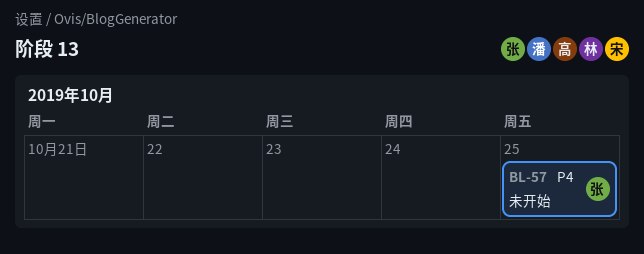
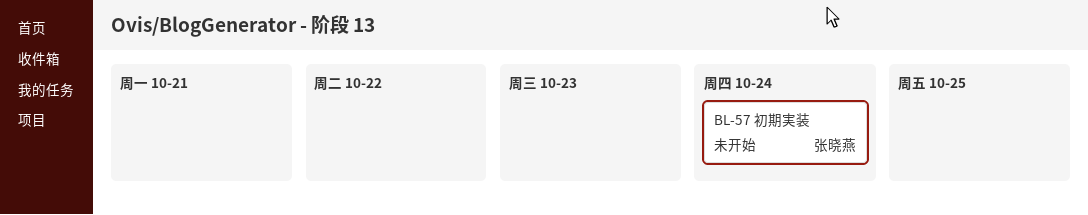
BL-57, due: Oct 25 -> Oct 24

